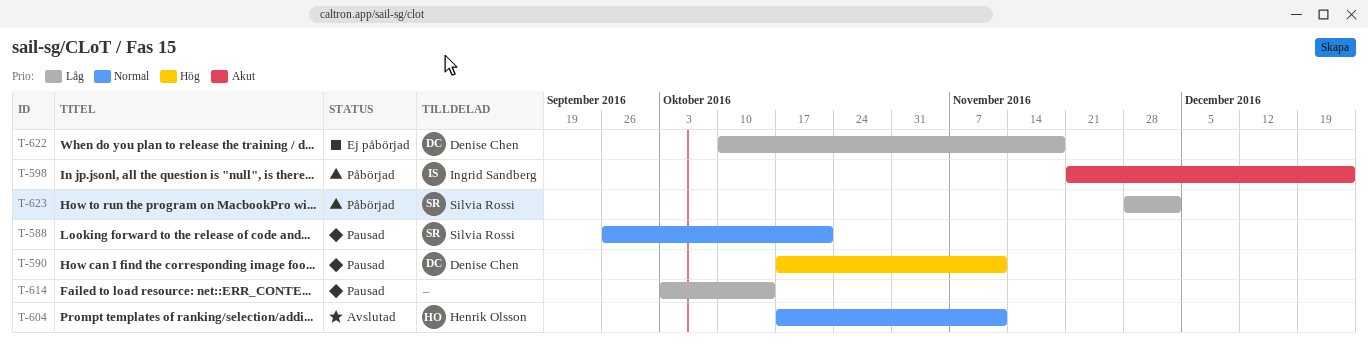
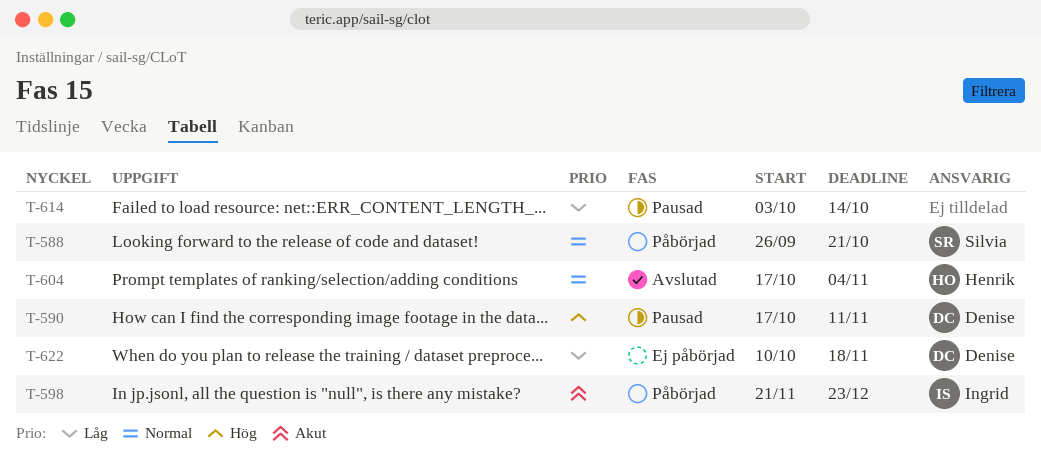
T-588, status: Pausad -> Påbörjad
T-604, due: Nov 11 -> Nov 4
T-623: present -> none

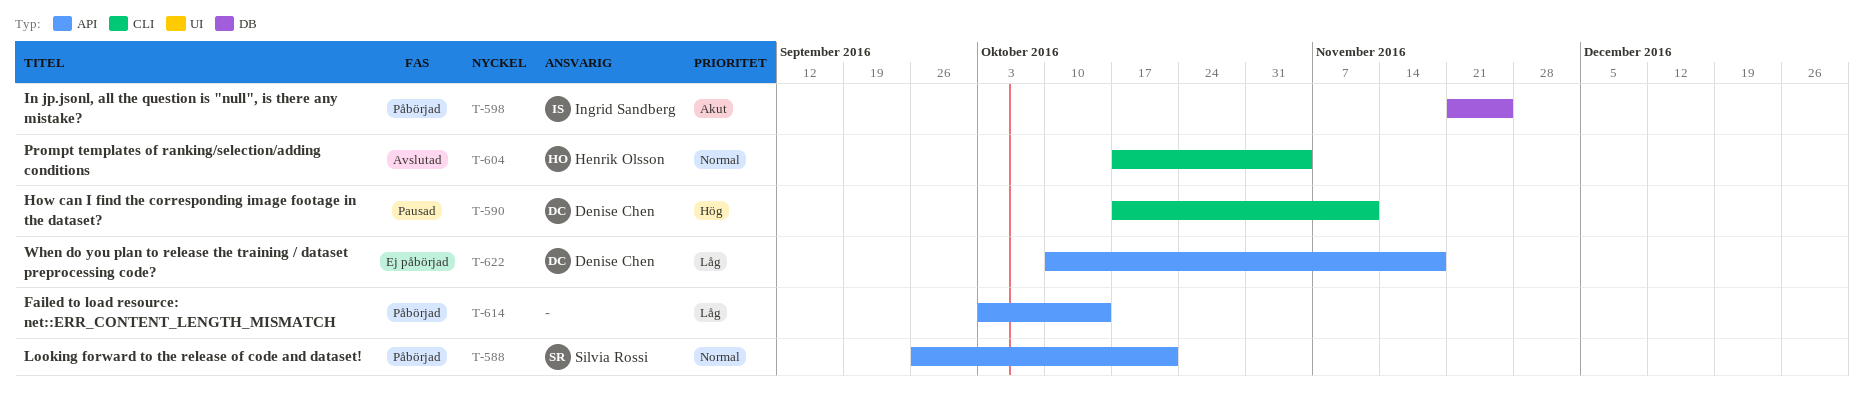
T-598, due: Dec 23 -> Nov 25
T-614, status: Pausad -> Påbörjad

